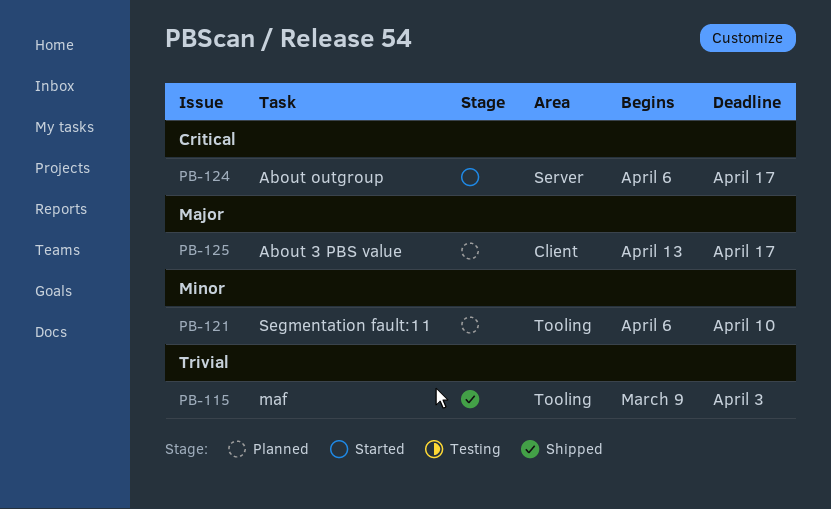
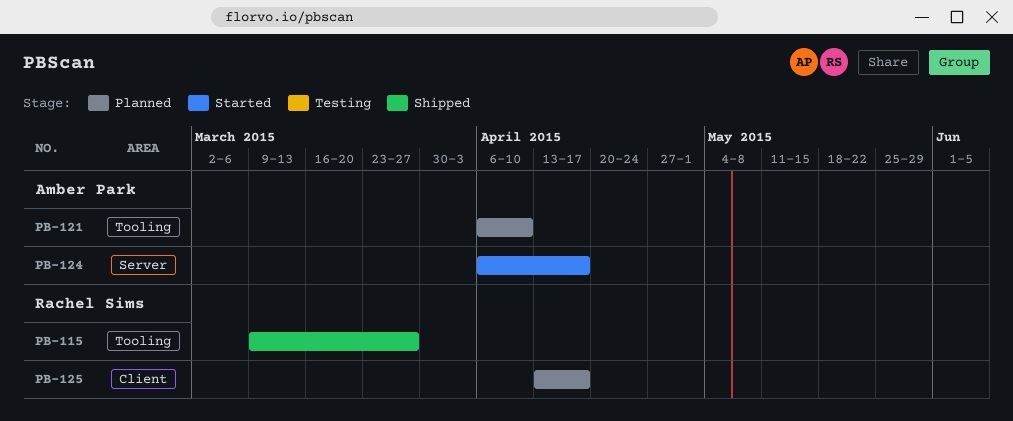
PB-115, due: Apr 3 -> Mar 27

